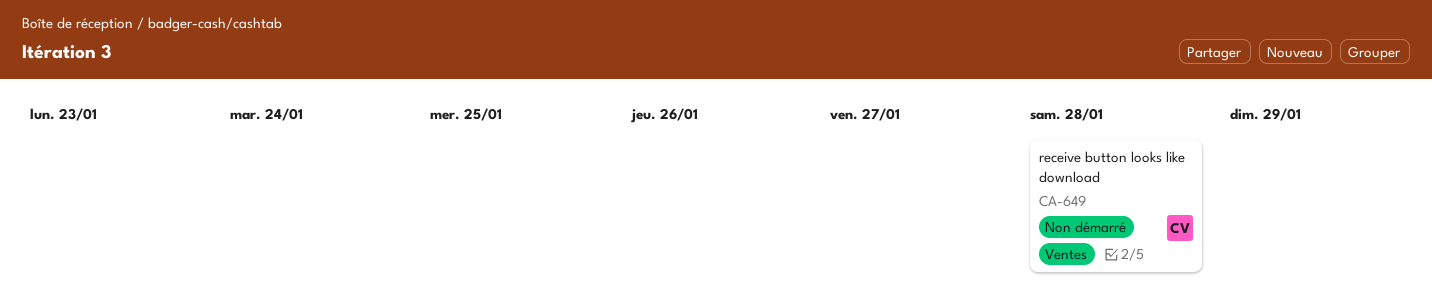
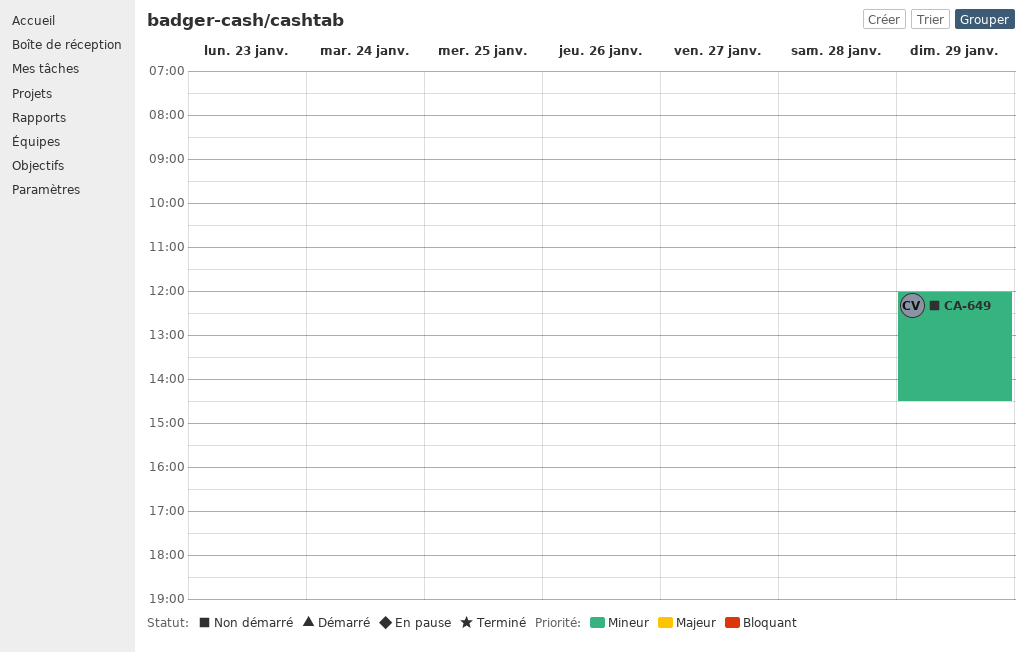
CA-649, day: Jan 28 -> Jan 29

